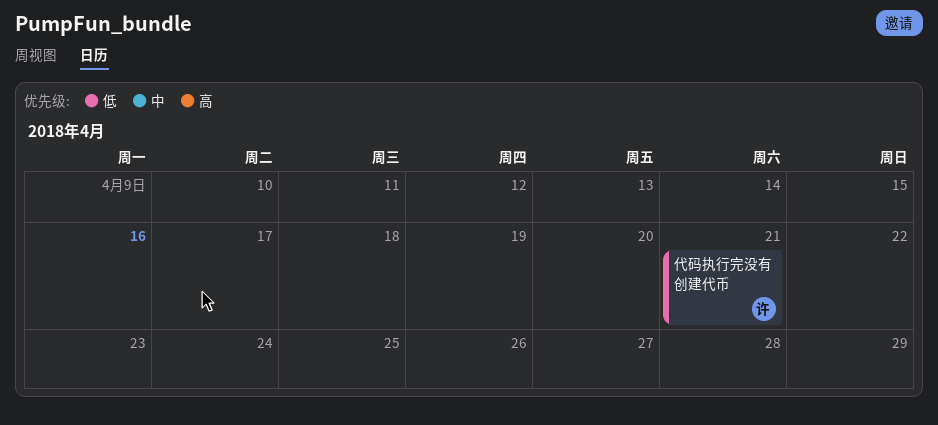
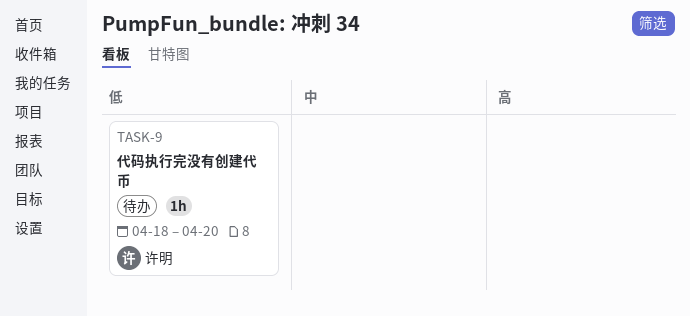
代码执行完没有创建代币, due: Apr 21 -> Apr 20

